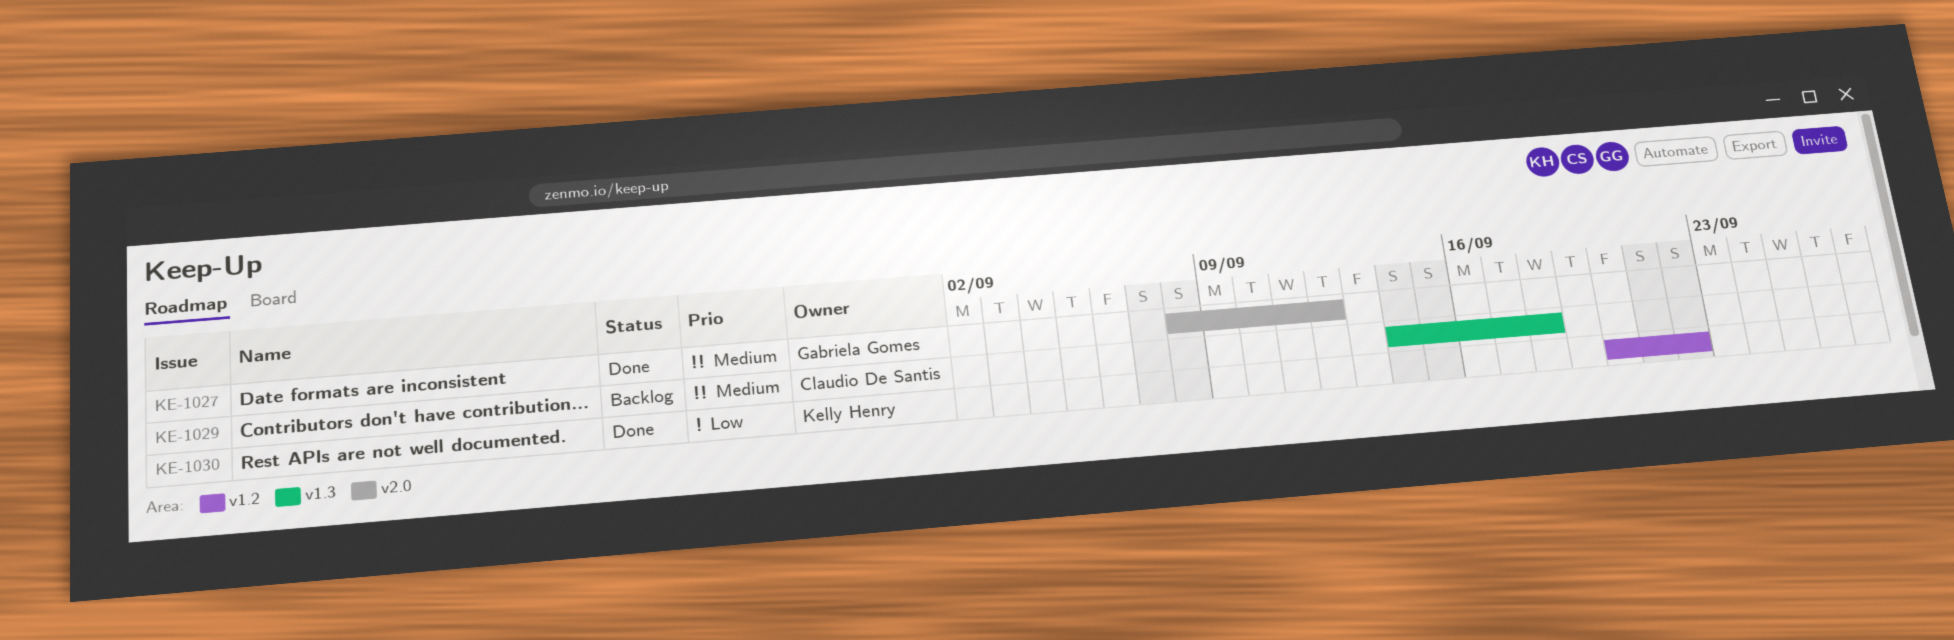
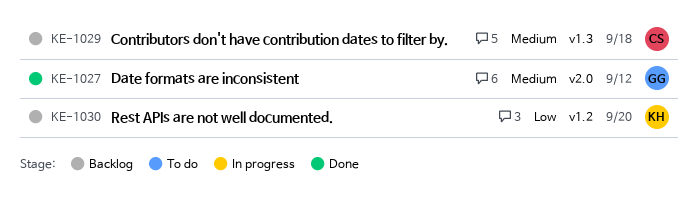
KE-1030, status: Done -> Backlog
KE-1030, due: Sep 22 -> Sep 20

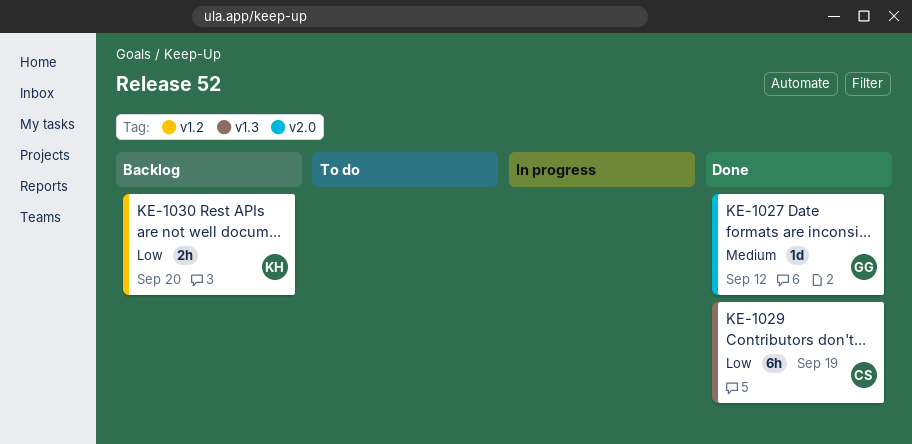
KE-1029, status: Backlog -> Done
KE-1029, priority: Medium -> Low
KE-1029, due: Sep 18 -> Sep 19

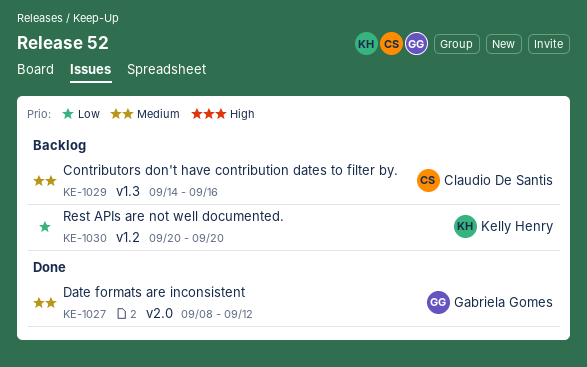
KE-1029, status: Done -> Backlog
KE-1029, priority: Low -> Medium
KE-1029, due: Sep 19 -> Sep 16

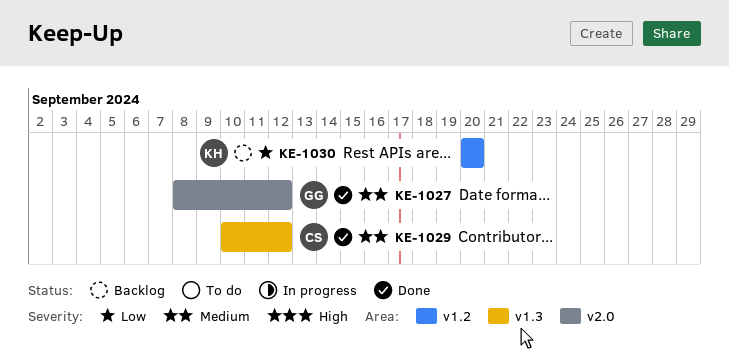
KE-1029, status: Backlog -> Done
KE-1029, start: Sep 14 -> Sep 10
KE-1029, due: Sep 16 -> Sep 12

